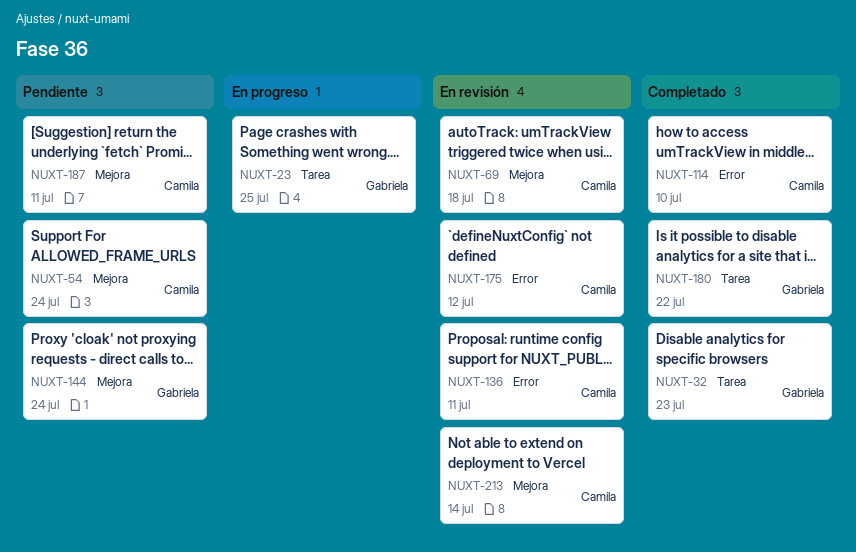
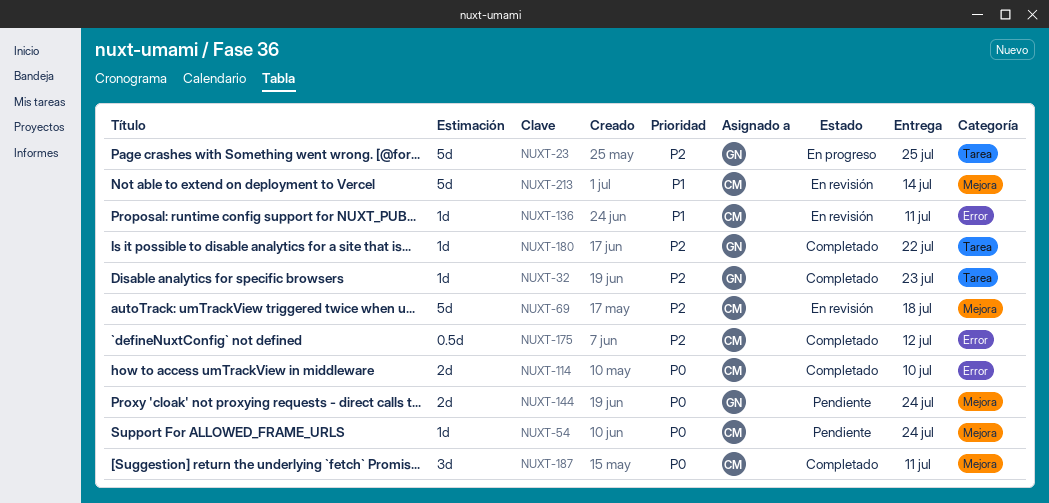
NUXT-175, status: En revisión -> Completado
NUXT-187, status: Pendiente -> Completado

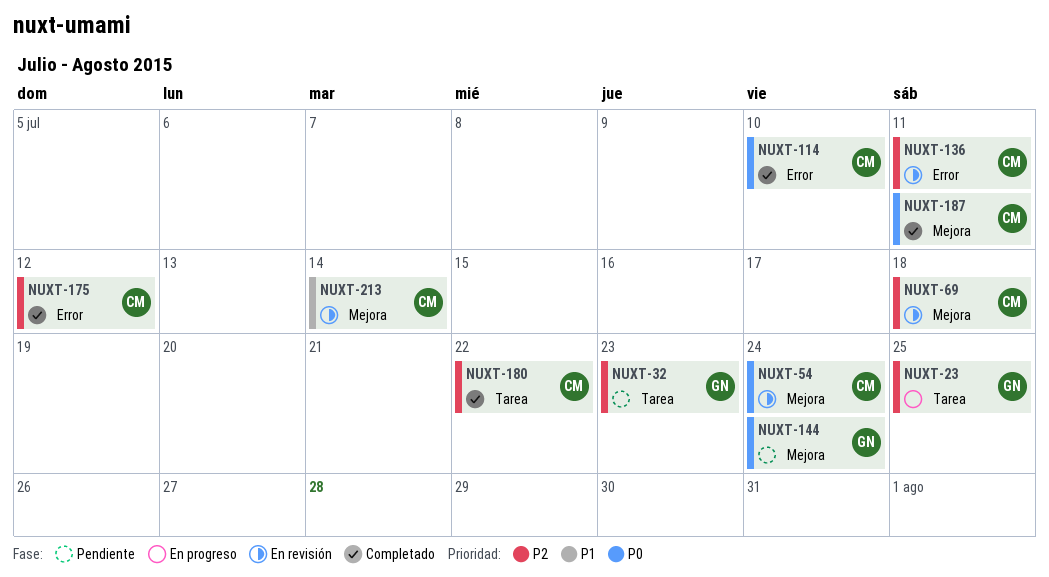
NUXT-32, status: Completado -> Pendiente
NUXT-54, status: Pendiente -> En revisión
NUXT-136, priority: P1 -> P2
NUXT-180, owner: GN -> CM

